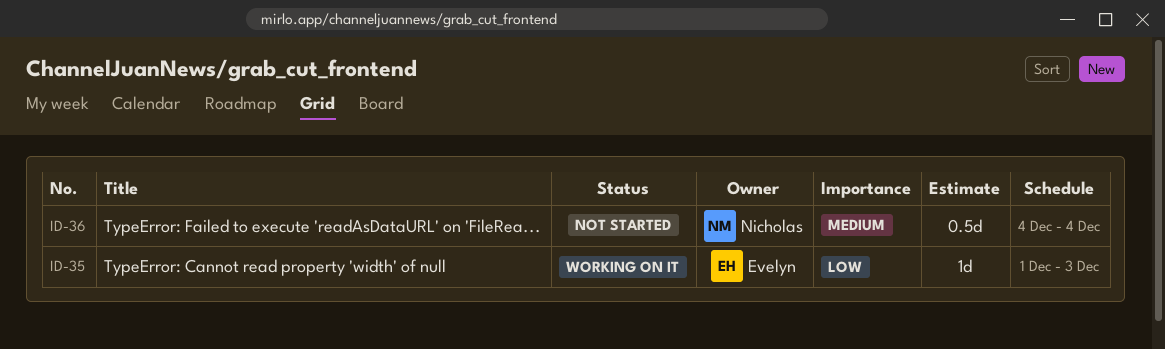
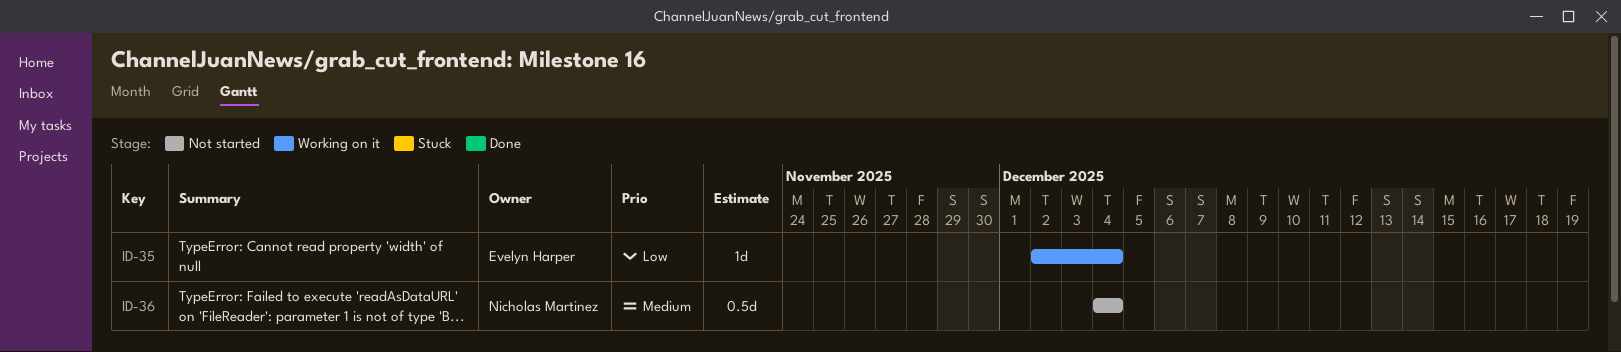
ID-35, start: Dec 1 -> Dec 2
ID-35, due: Dec 3 -> Dec 4

